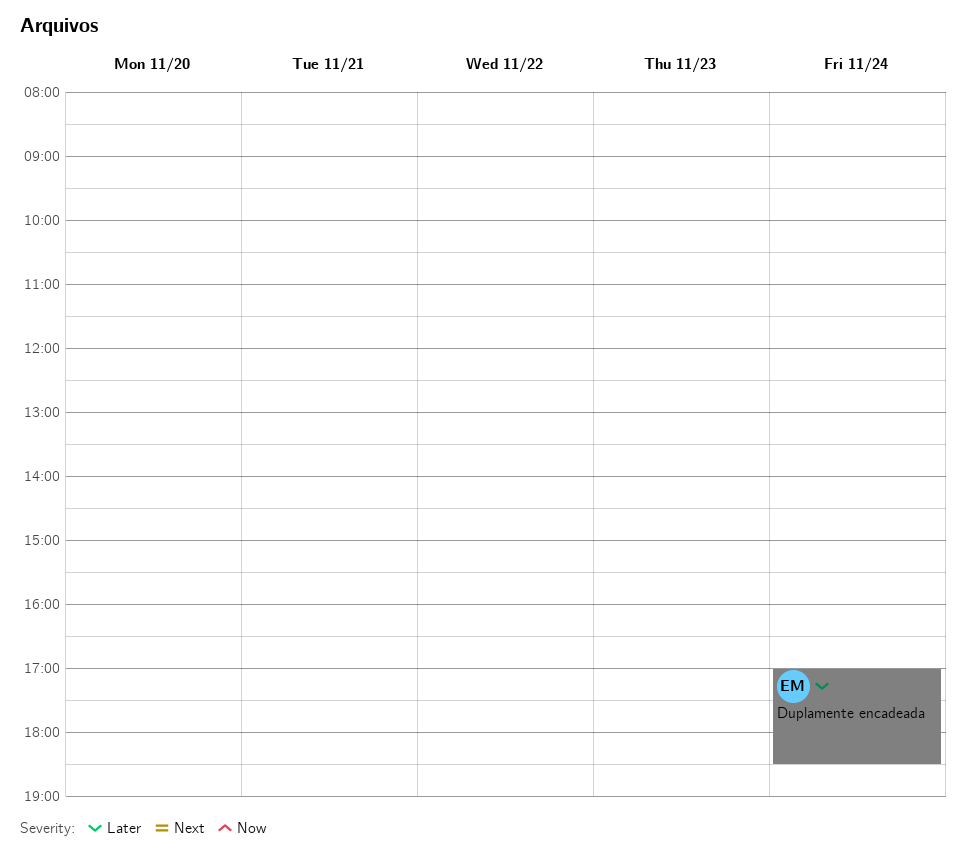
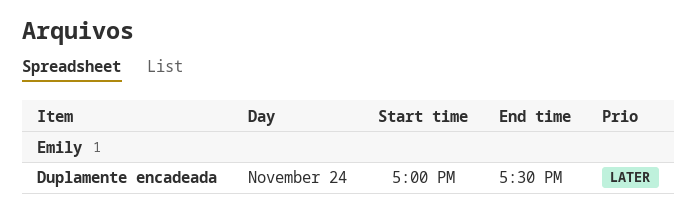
Duplamente encadeada, ends: 18:30 -> 17:30

